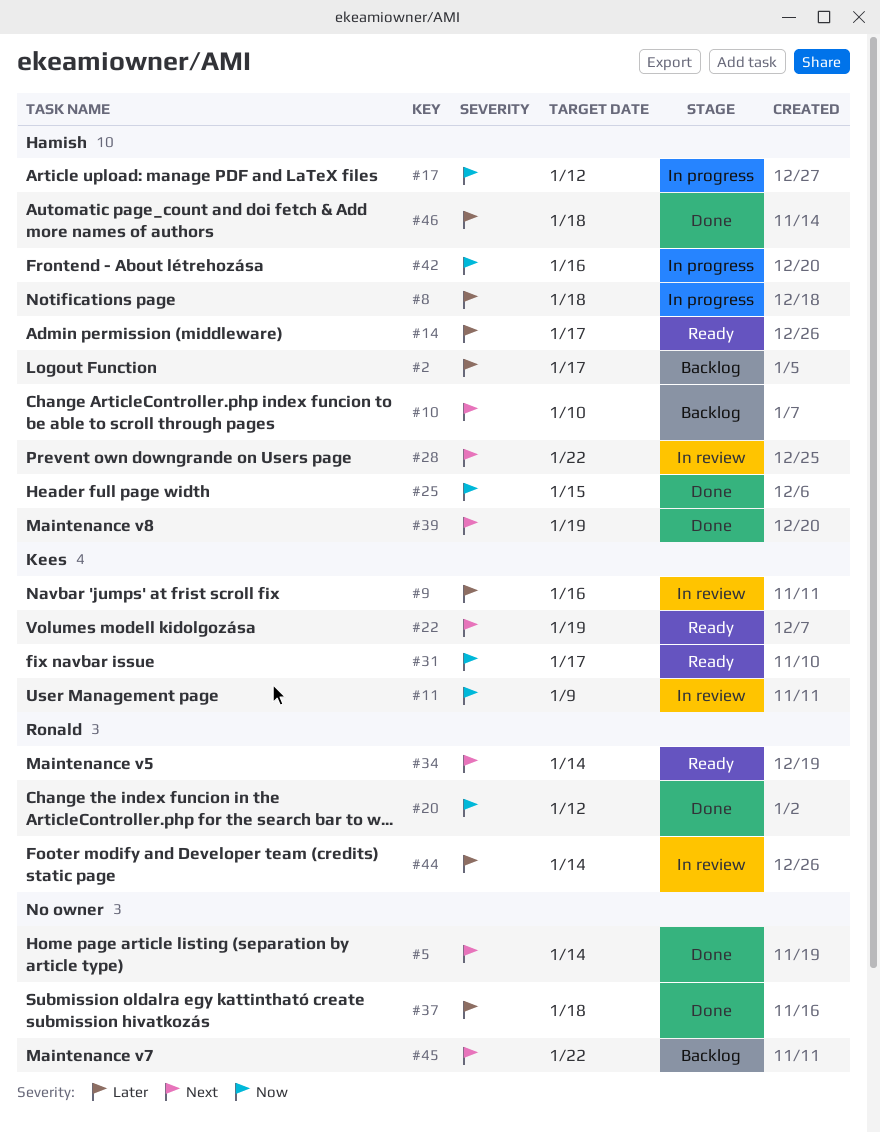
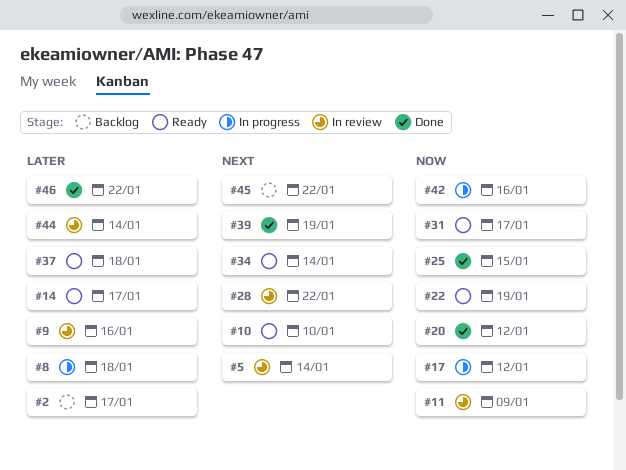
#5, status: Done -> In review
#10, status: Backlog -> Ready
#22, priority: Next -> Now
#37, status: Done -> Ready
#46, due: Jan 18 -> Jan 22

